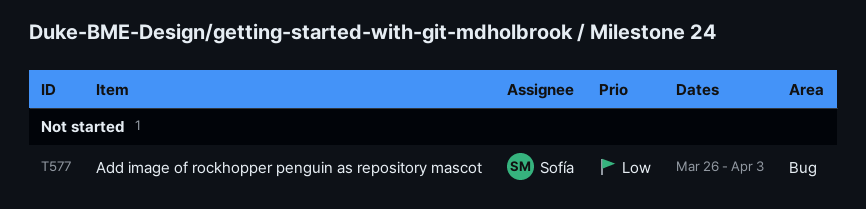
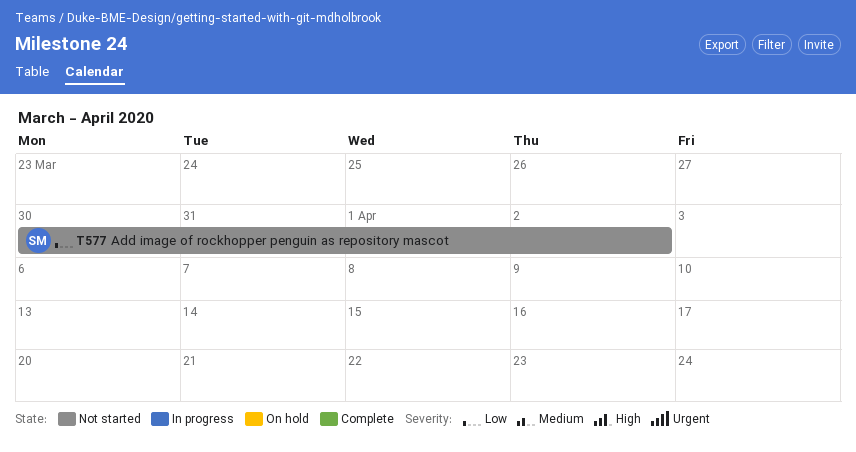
T577, start: Mar 26 -> Mar 30
T577, due: Apr 3 -> Apr 2

